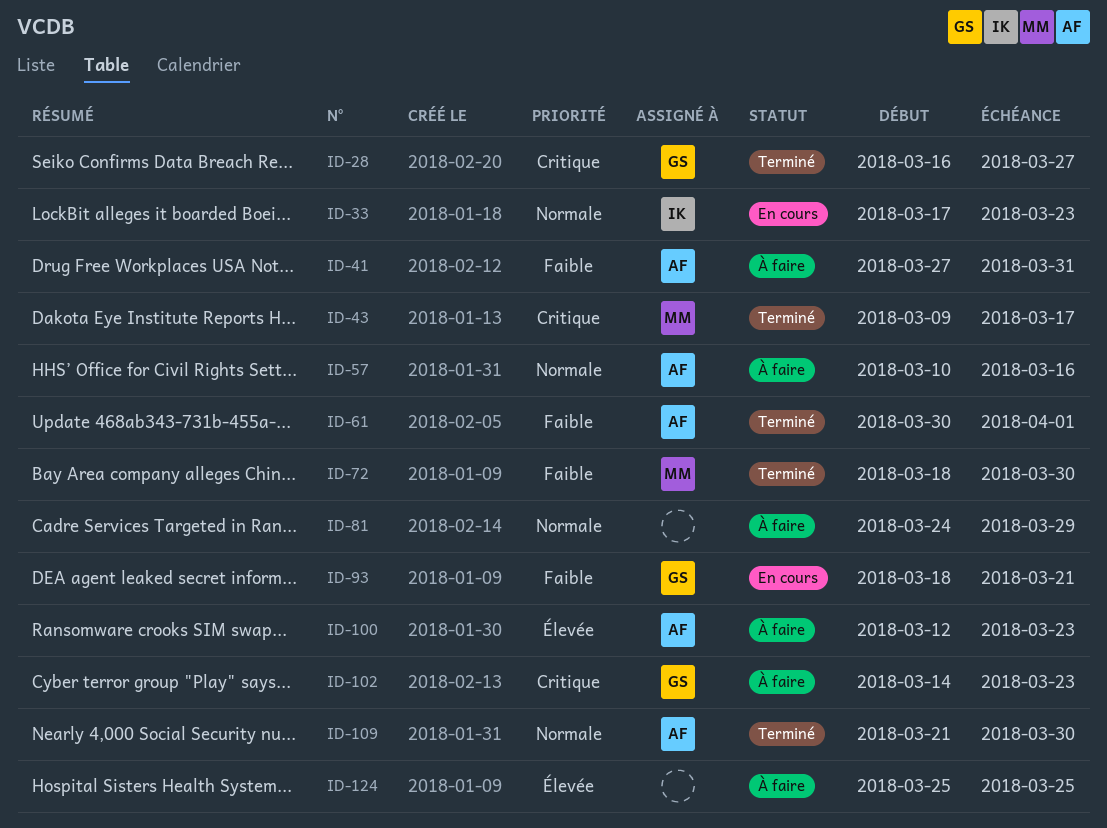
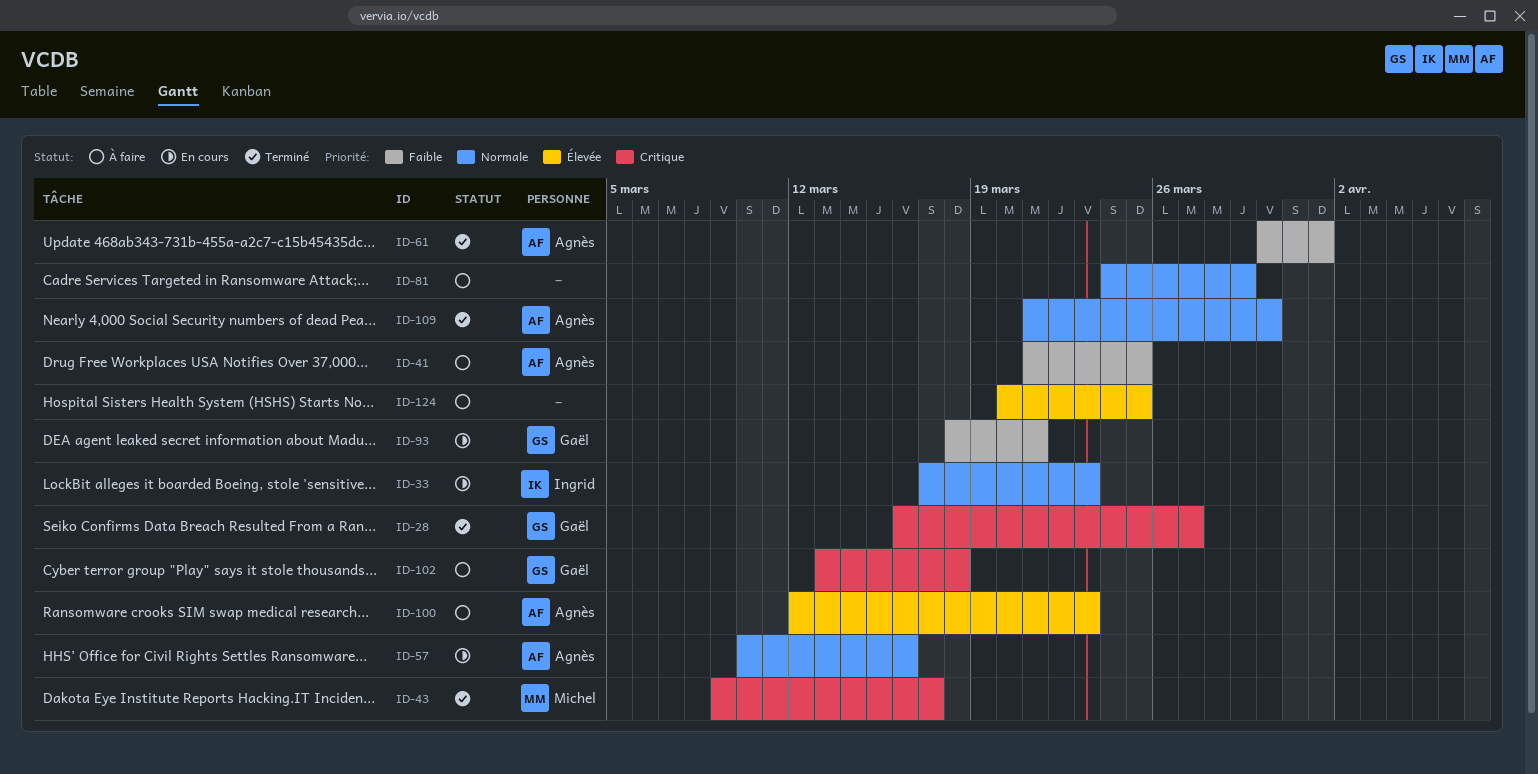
ID-41, start: Mar 27 -> Mar 21
ID-41, due: Mar 31 -> Mar 25
ID-57, status: À faire -> En cours
ID-72: present -> none
ID-102, start: Mar 14 -> Mar 13
ID-102, due: Mar 23 -> Mar 18
ID-124, start: Mar 25 -> Mar 20

